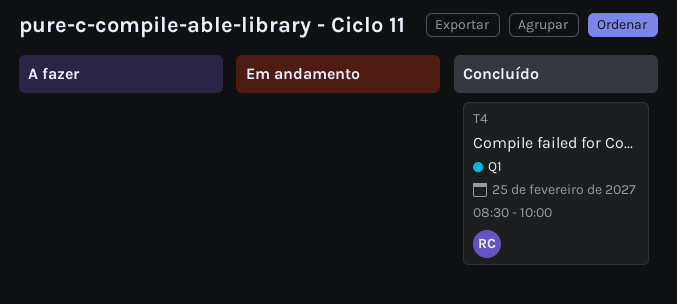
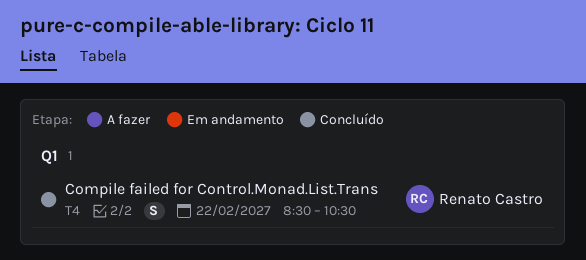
T4, day: Feb 25 -> Feb 22
T4, ends: 10:00 -> 10:30

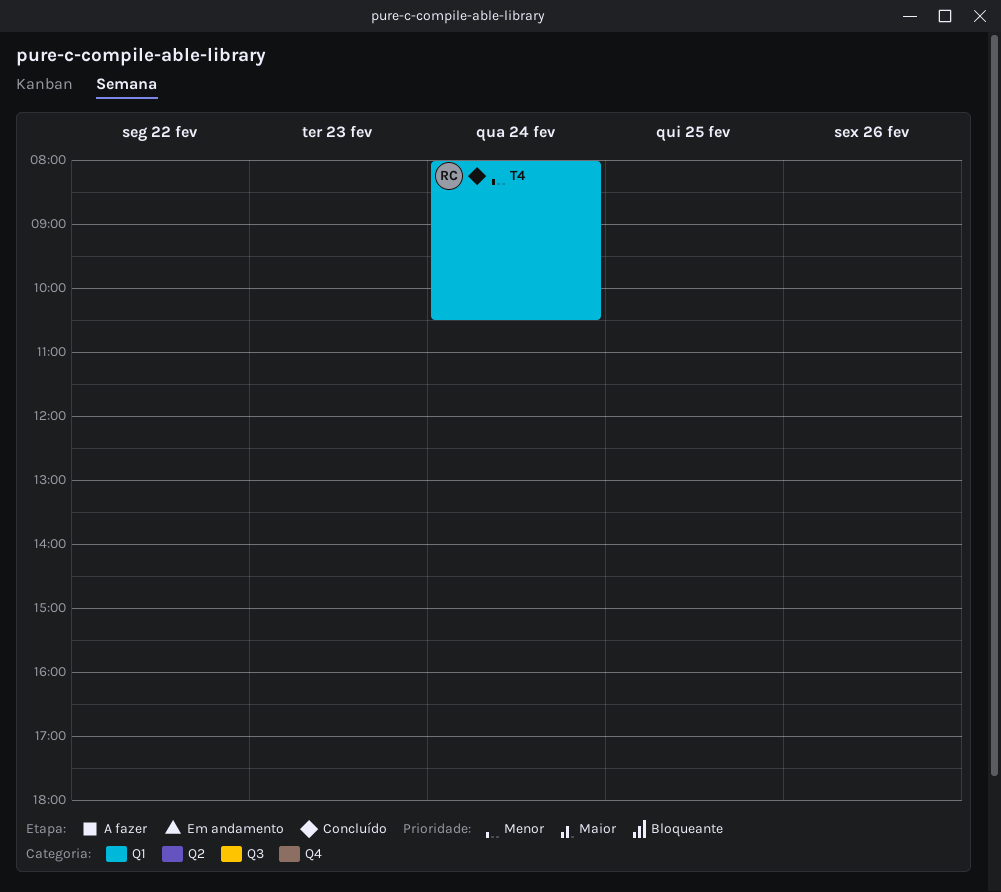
T4, day: Feb 22 -> Feb 24
T4, begins: 08:30 -> 08:00

